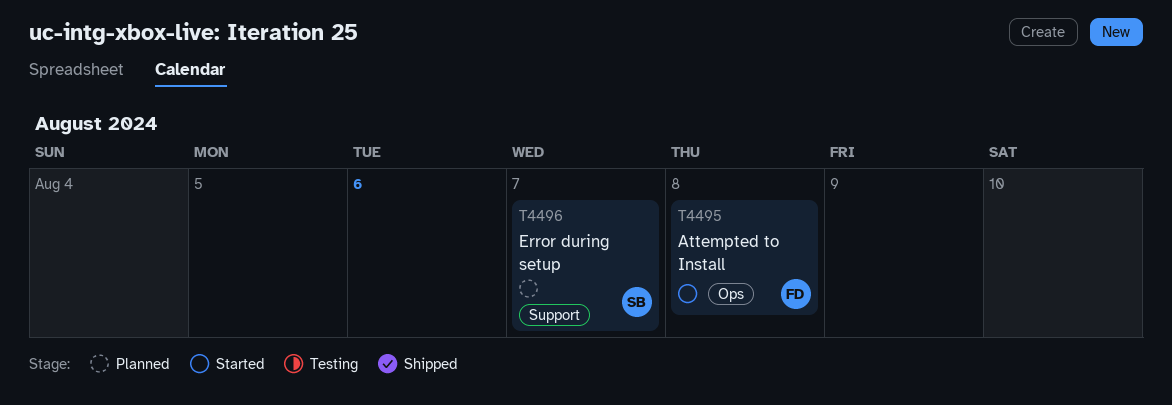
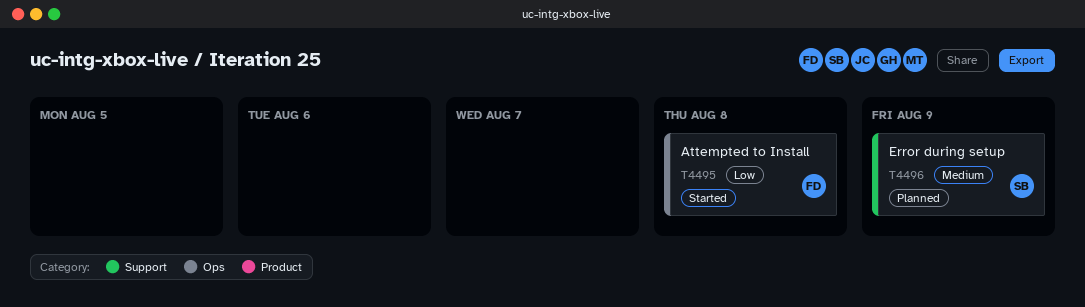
T4496, due: Aug 7 -> Aug 9

